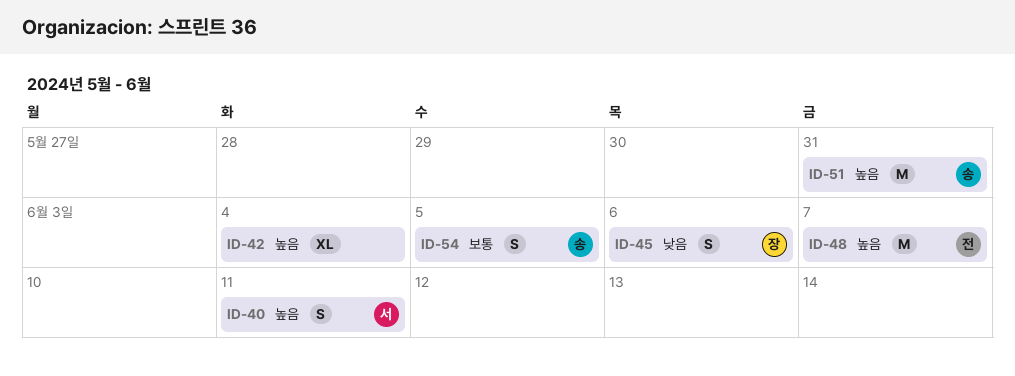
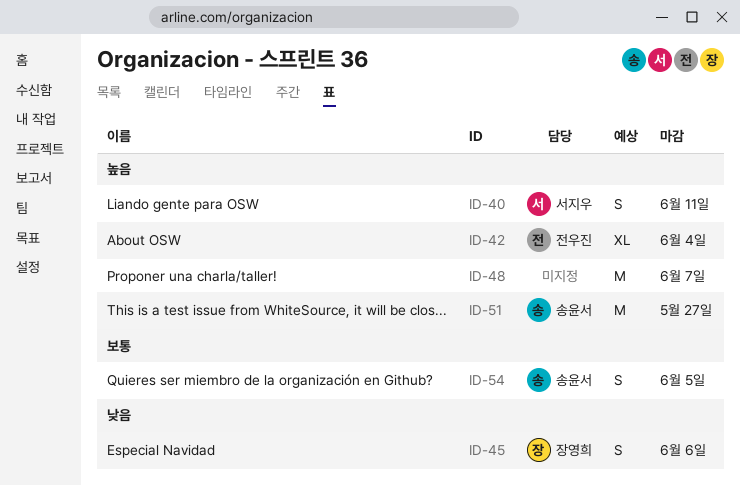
ID-42, owner: none -> 전우진
ID-48, owner: 전우진 -> none
ID-51, due: May 31 -> May 27

